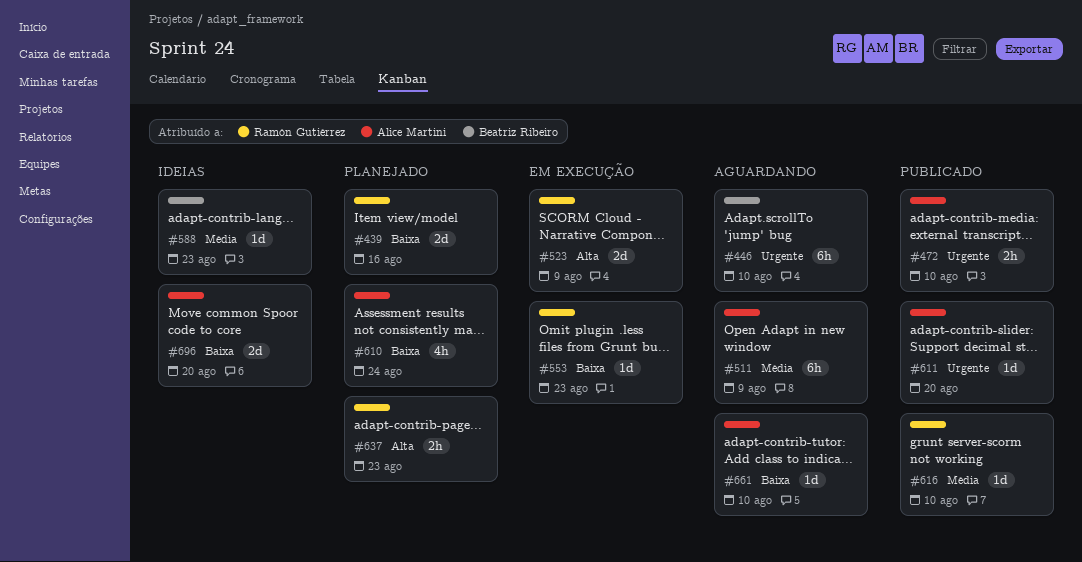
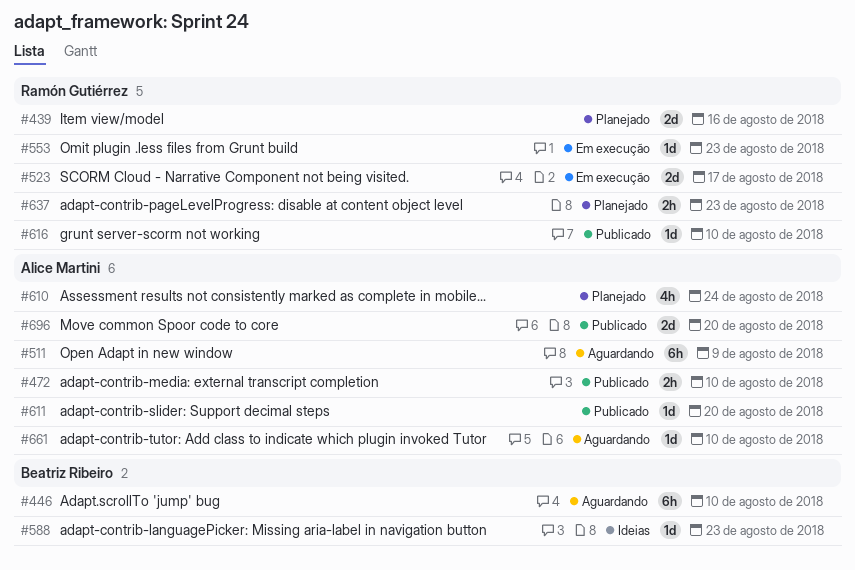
#523, due: Aug 9 -> Aug 17
#696, status: Ideias -> Publicado

